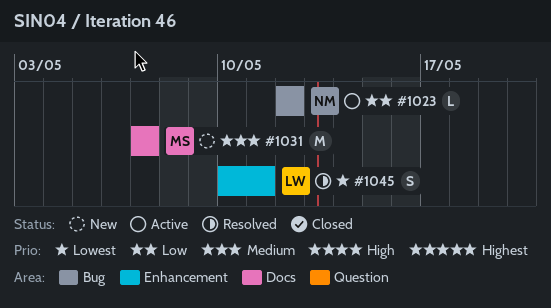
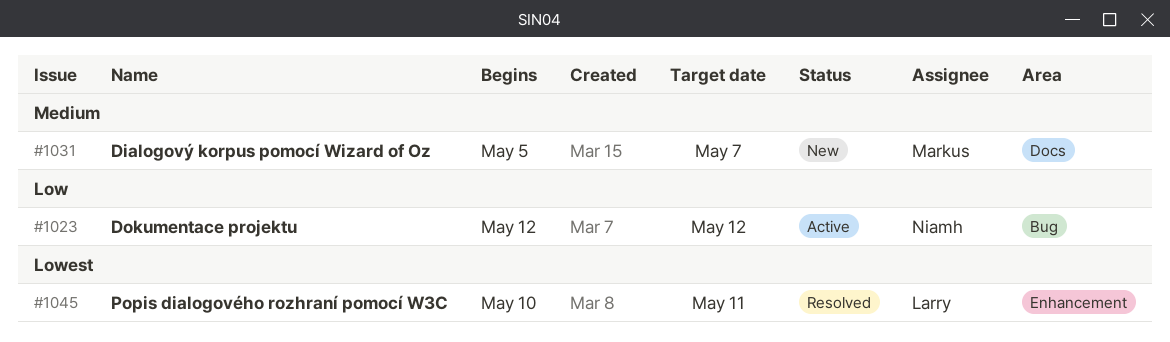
#1031, start: May 7 -> May 5

